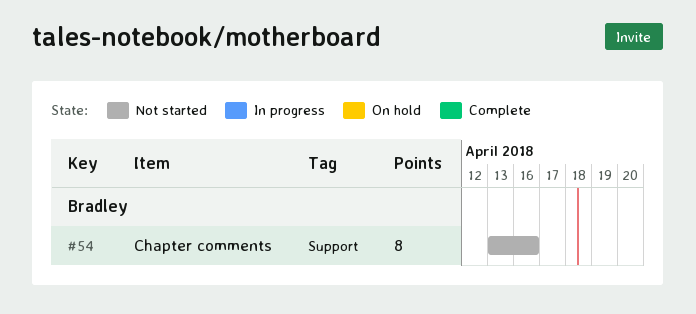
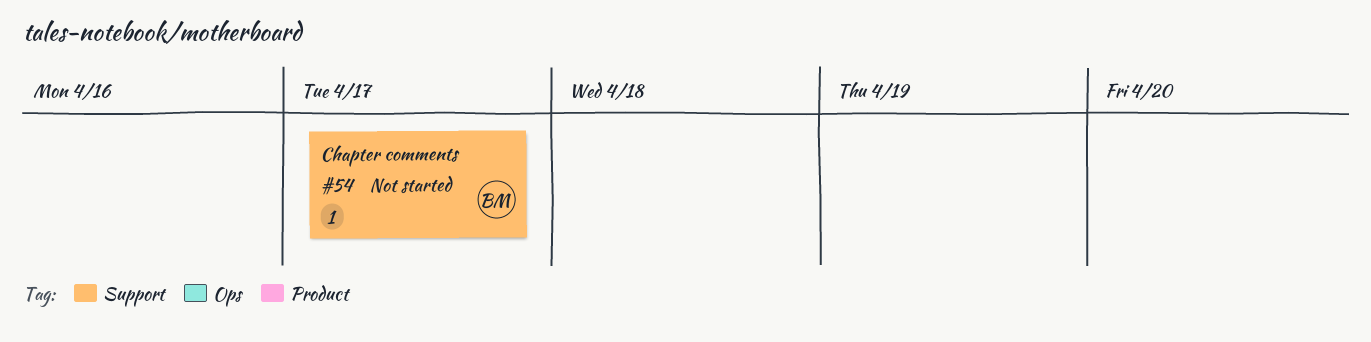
#54, estimate: 8 -> 1
#54, due: Apr 16 -> Apr 17

